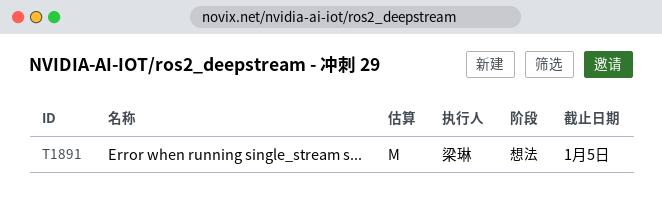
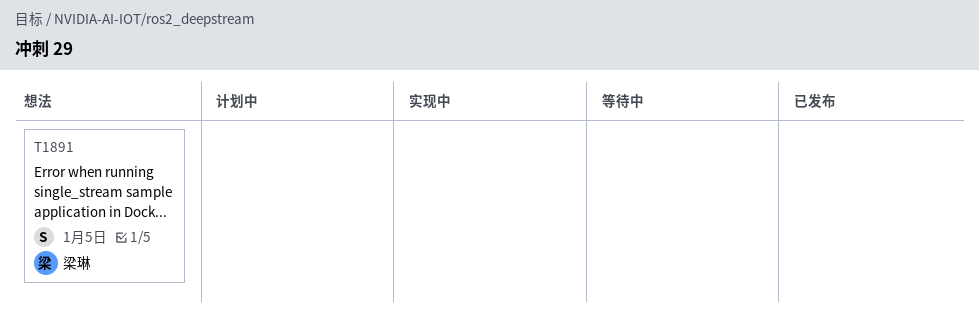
T1891, estimate: M -> S

